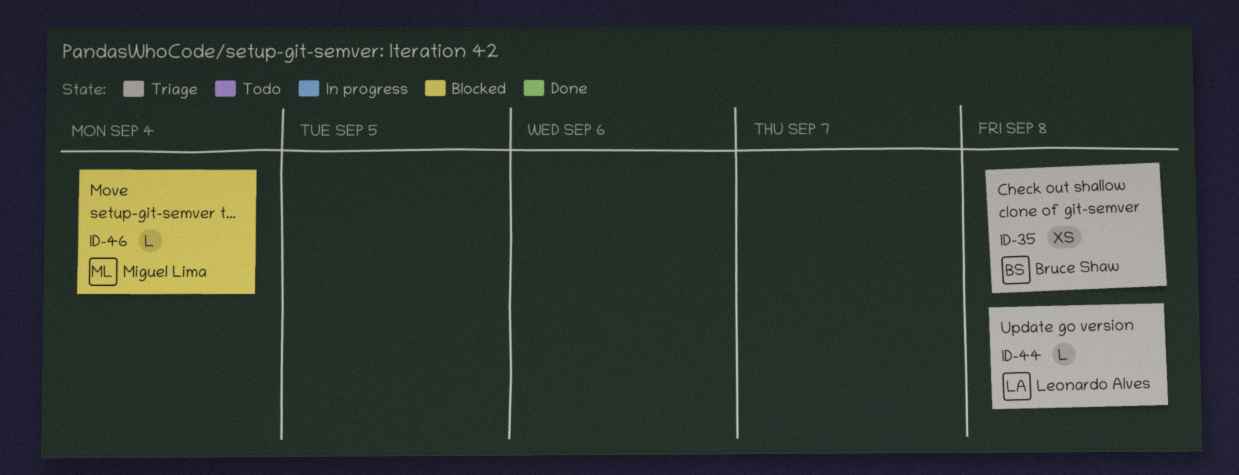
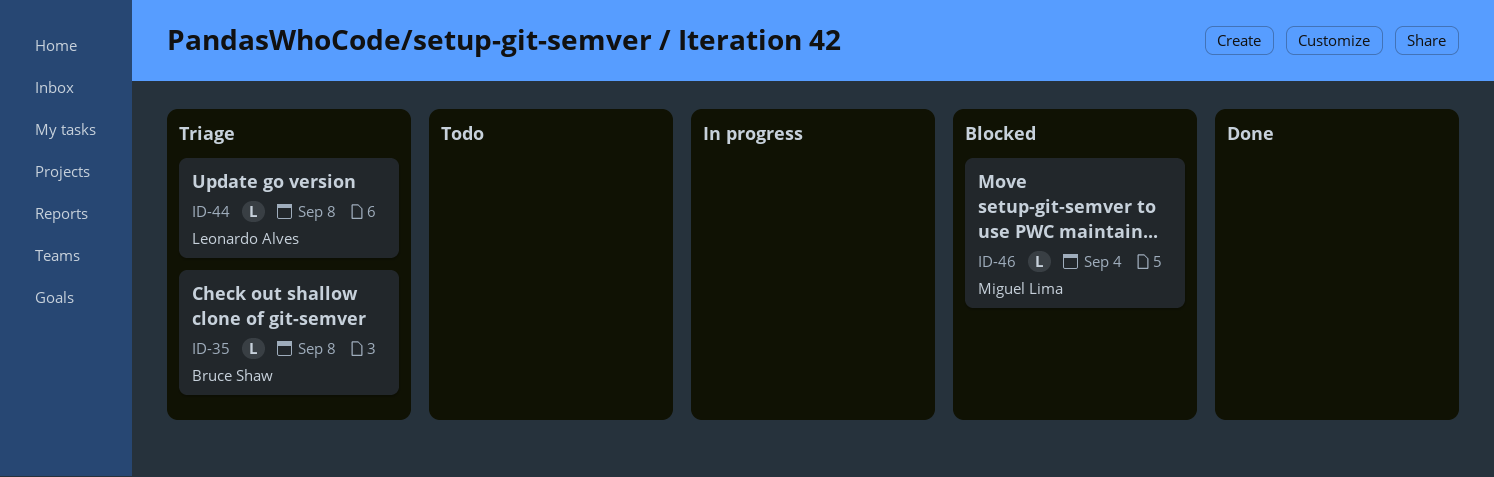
ID-35, estimate: XS -> L

